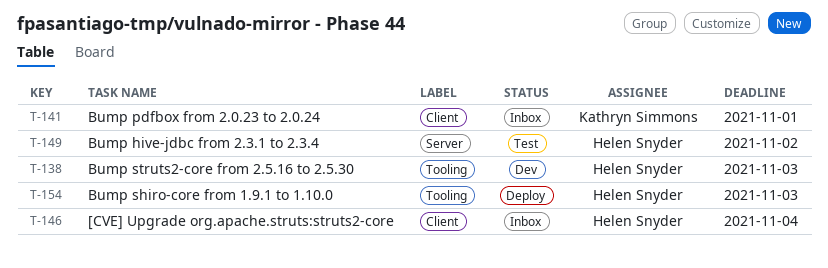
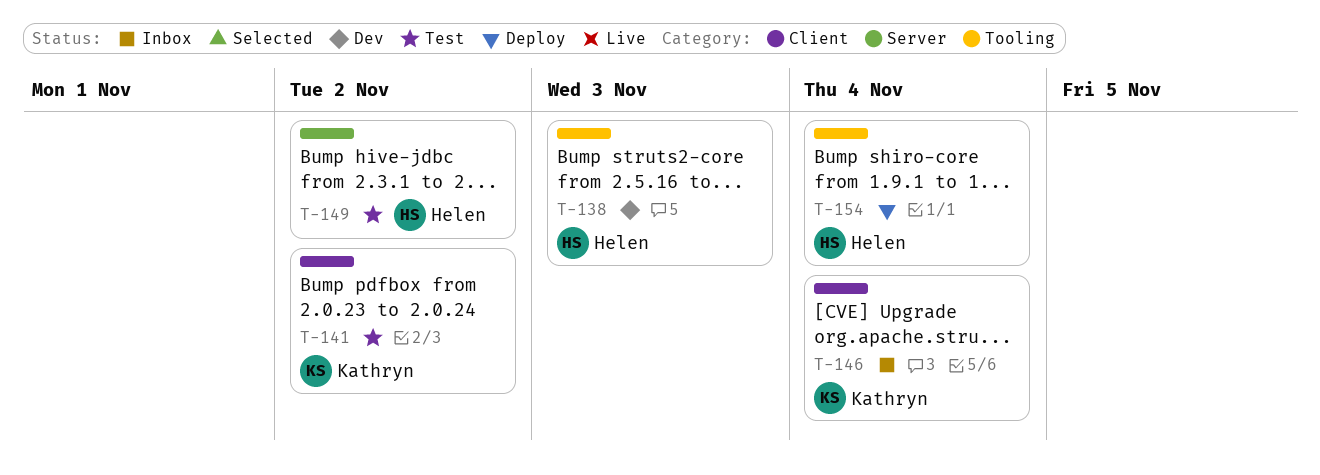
T-141, status: Inbox -> Test
T-141, due: Nov 1 -> Nov 2
T-146, owner: Helen Snyder -> Kathryn Simmons
T-154, due: Nov 3 -> Nov 4

